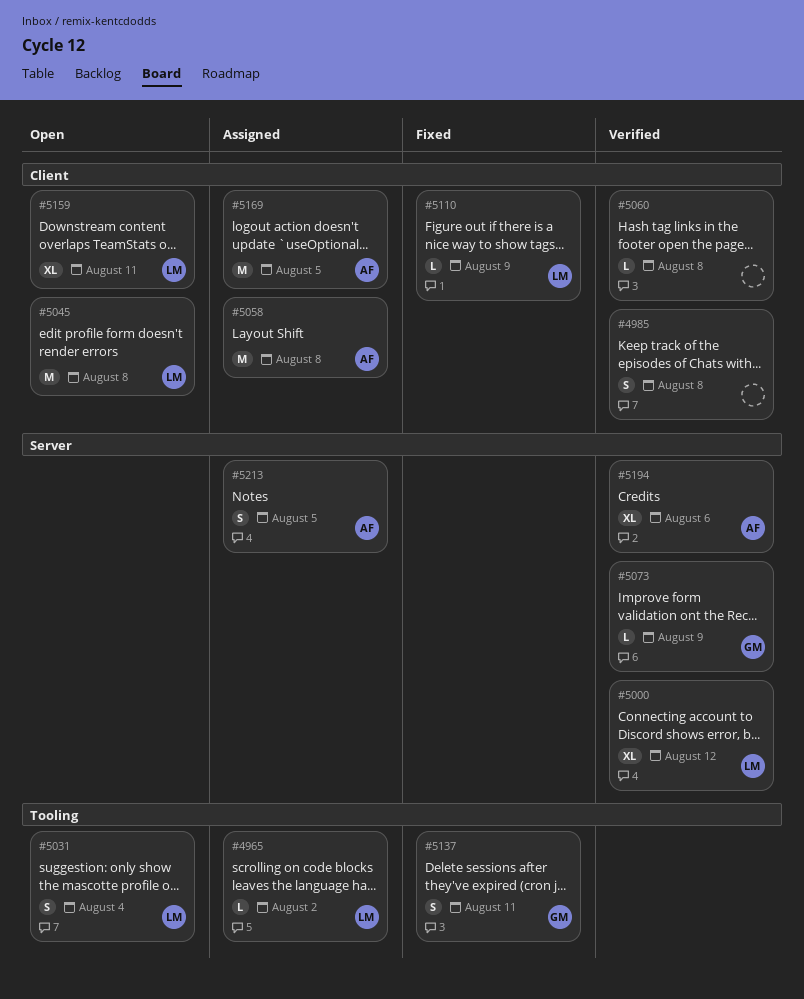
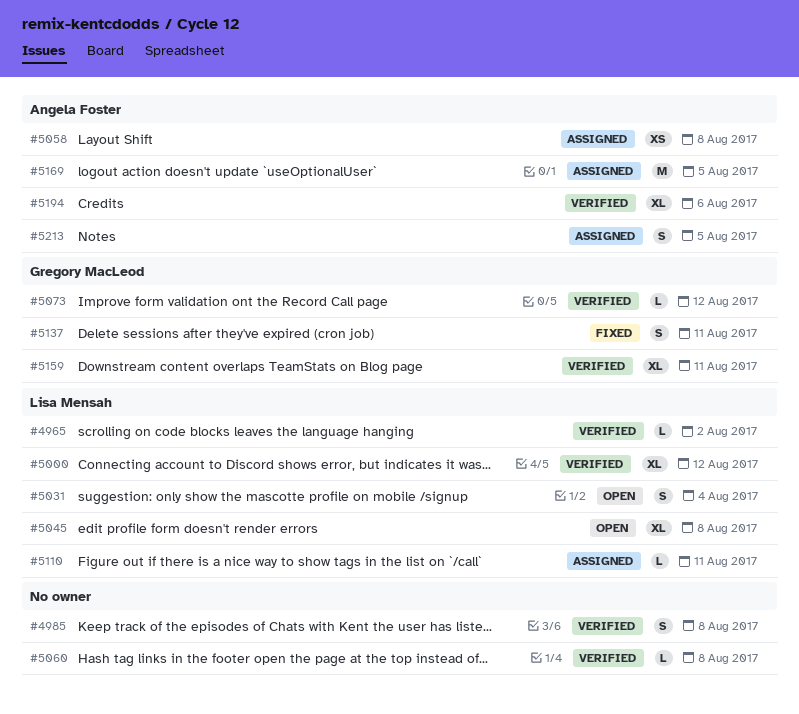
#4965, status: Assigned -> Verified
#5045, estimate: M -> XL
#5058, estimate: M -> XS
#5073, due: Aug 9 -> Aug 12
#5110, status: Fixed -> Assigned
#5110, due: Aug 9 -> Aug 11
#5159, status: Open -> Verified
#5159, owner: Lisa Mensah -> Gregory MacLeod

